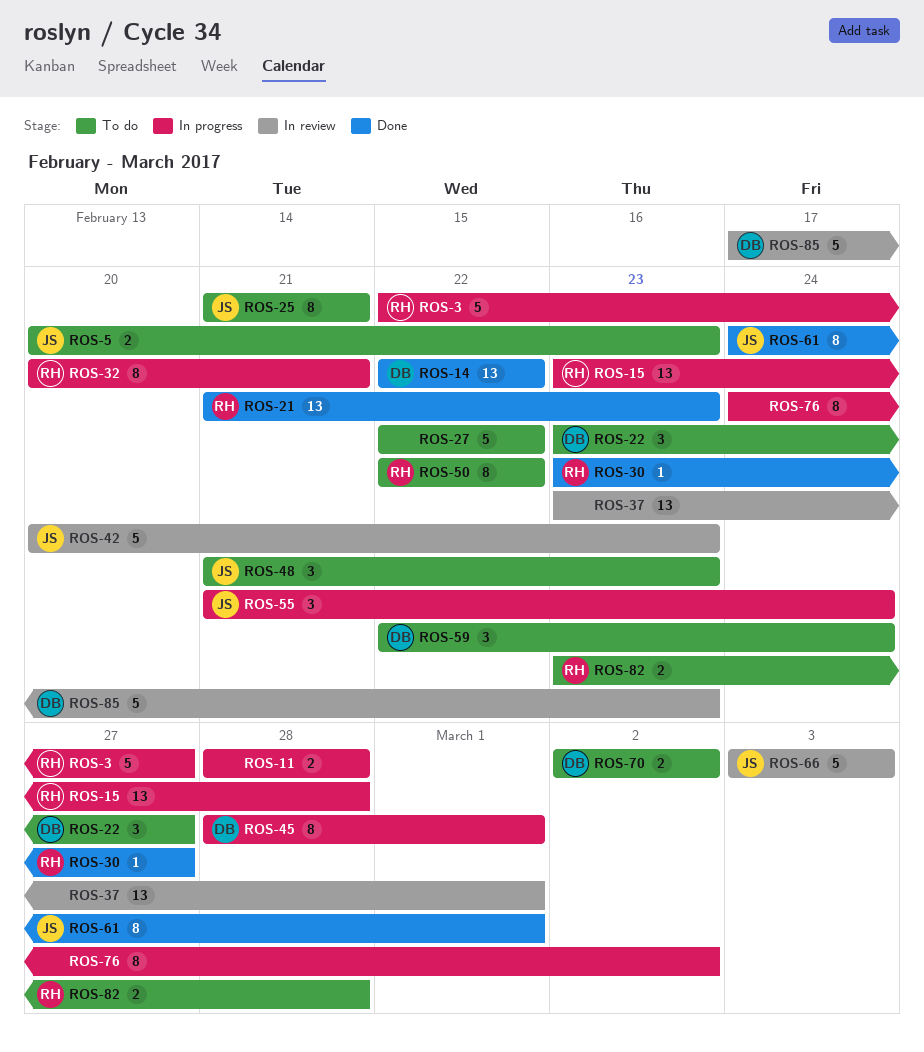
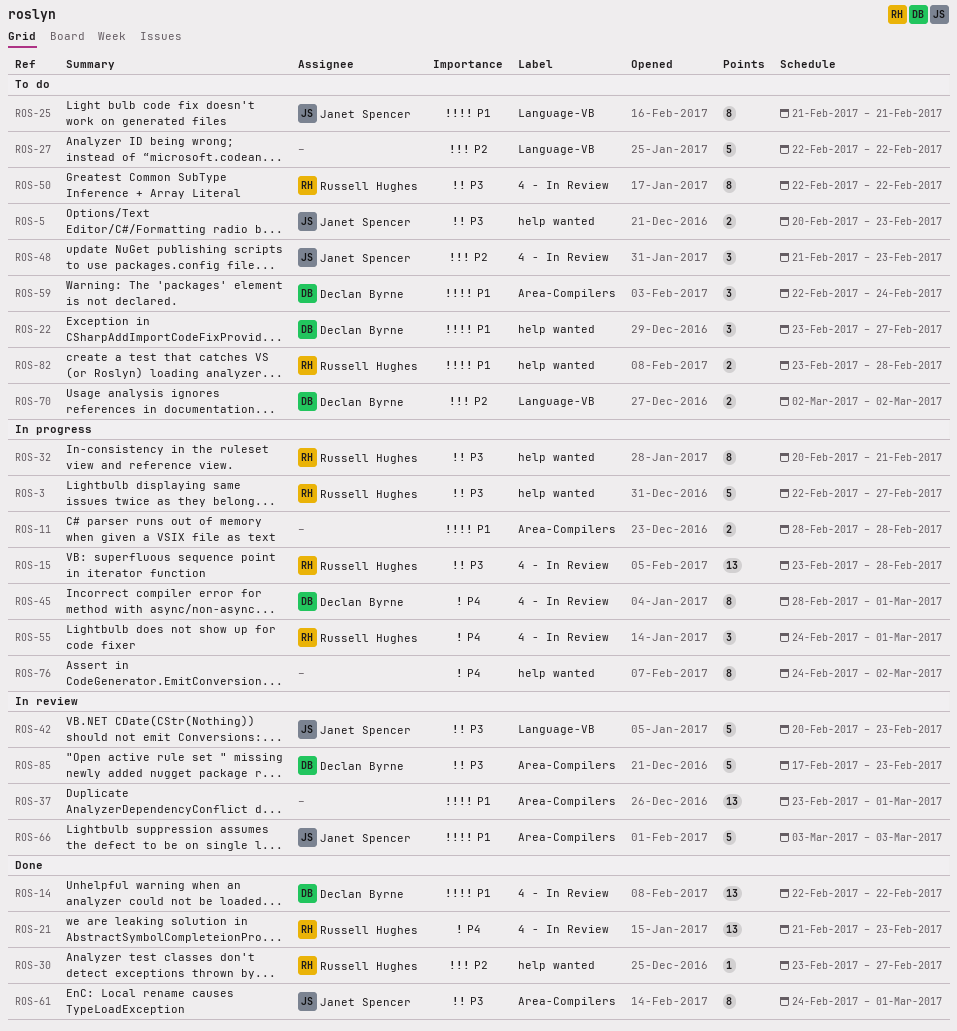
ROS-55, owner: Janet Spencer -> Russell Hughes
ROS-55, start: Feb 21 -> Feb 24
ROS-55, due: Feb 24 -> Mar 1

